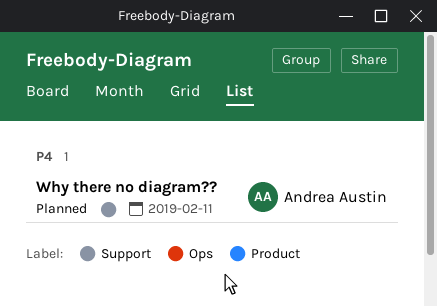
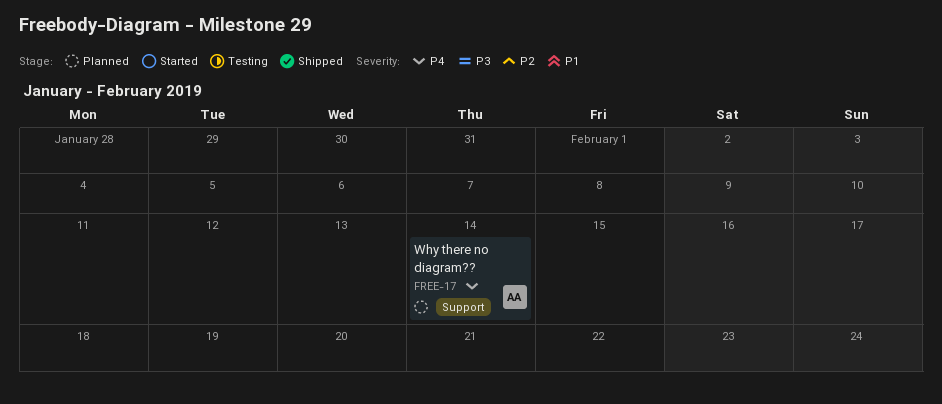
Why there no diagram??, due: Feb 11 -> Feb 14

